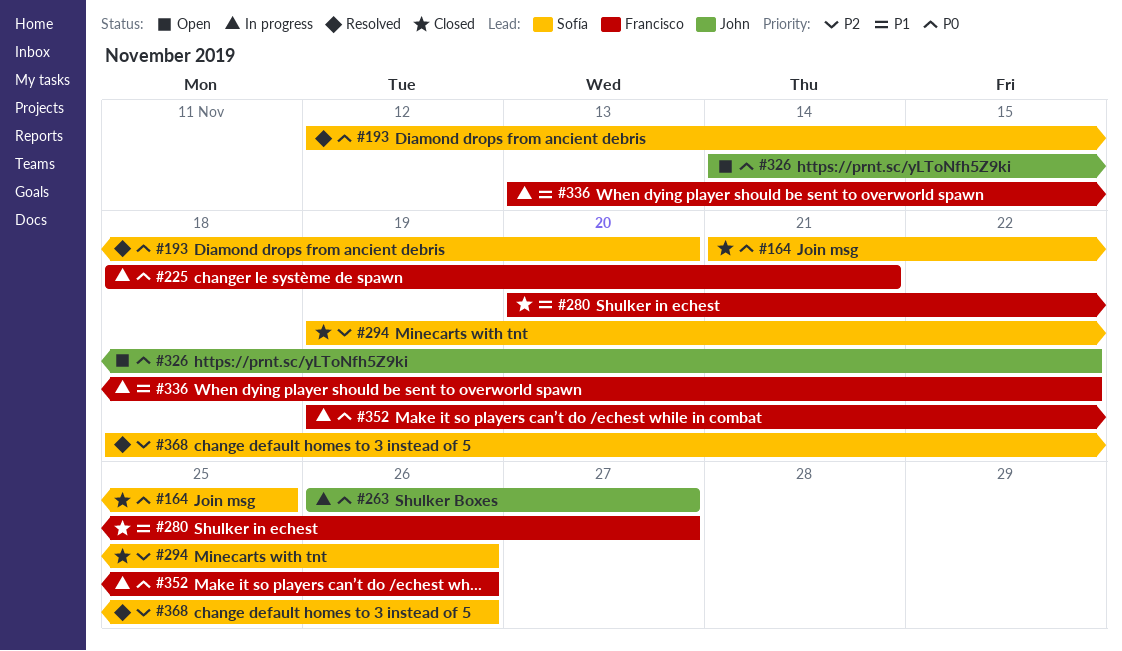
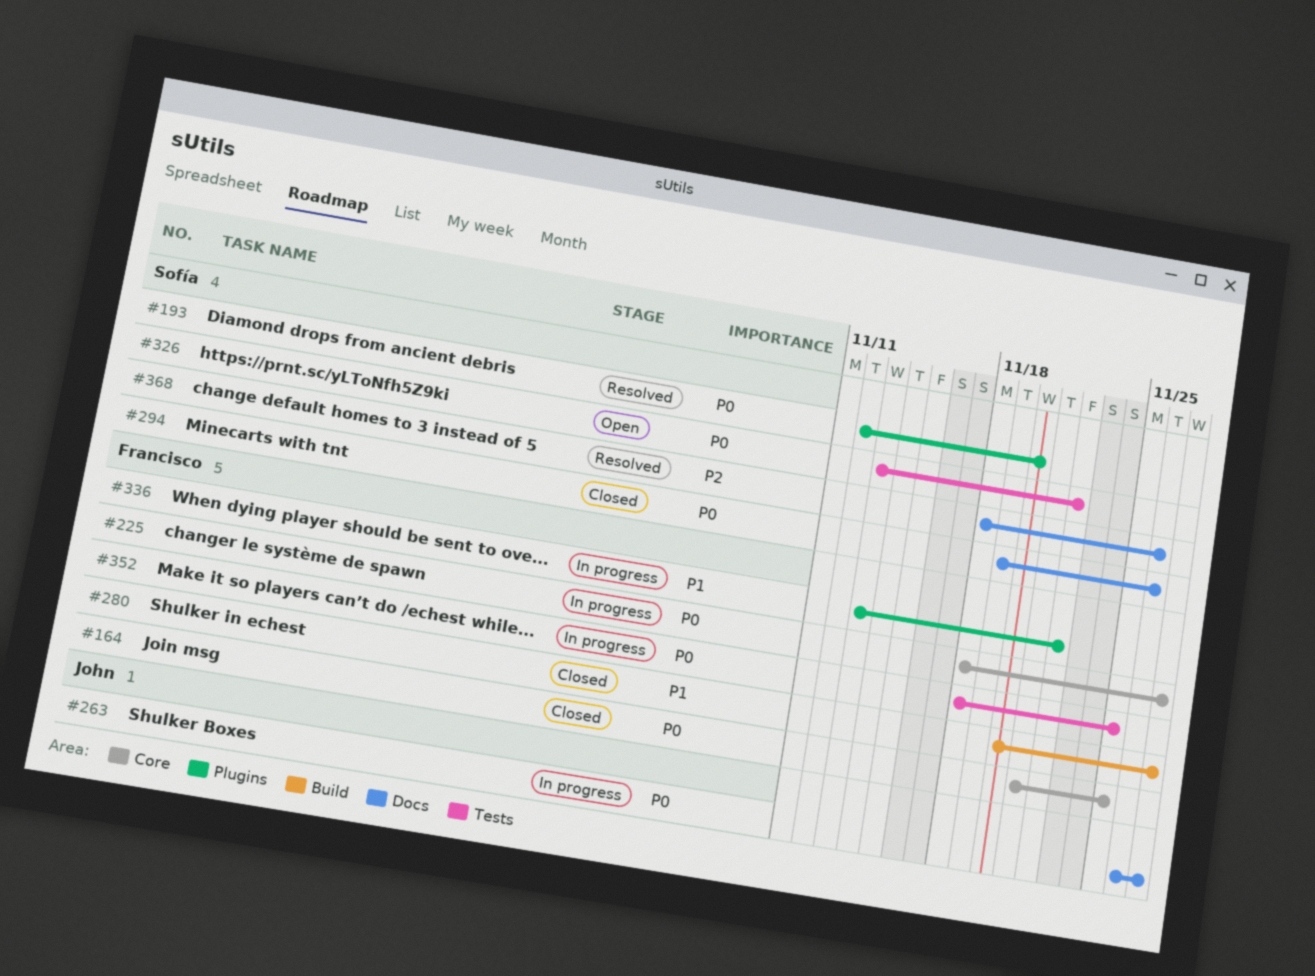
#164, owner: Sofía -> Francisco
#225, due: Nov 21 -> Nov 27
#294, priority: P2 -> P0
#326, owner: John -> Sofía
#326, start: Nov 14 -> Nov 13
#352, start: Nov 19 -> Nov 18
#352, due: Nov 26 -> Nov 25

